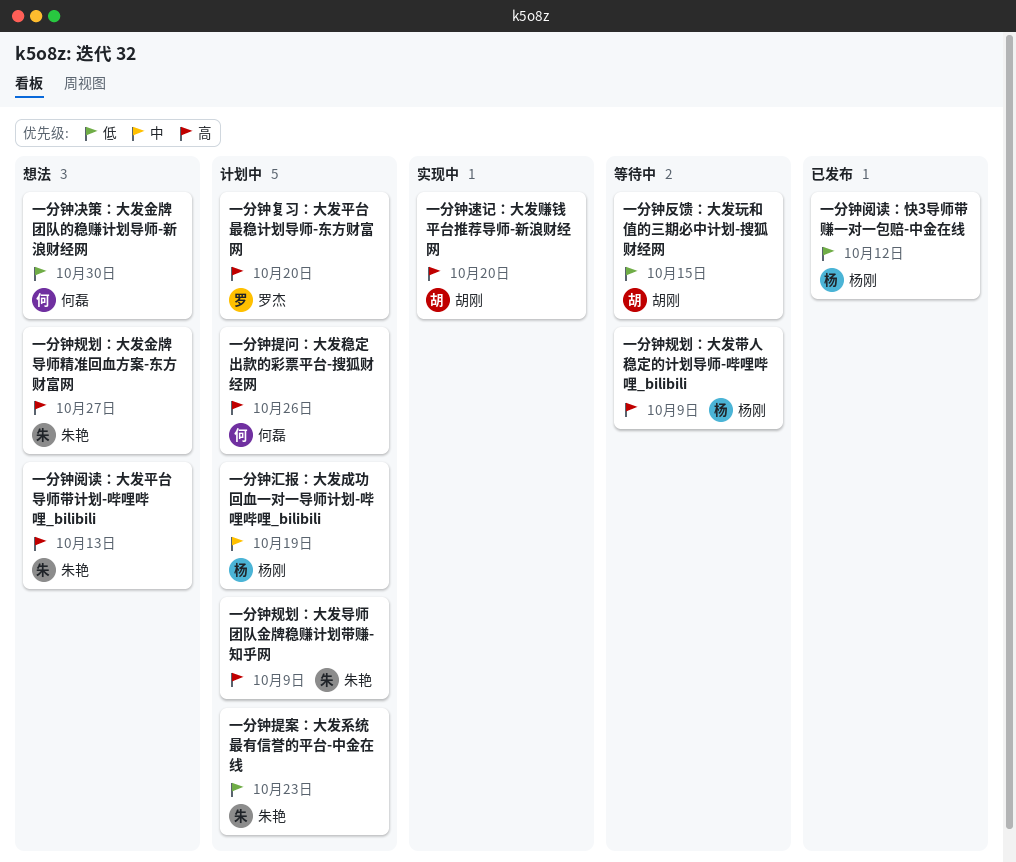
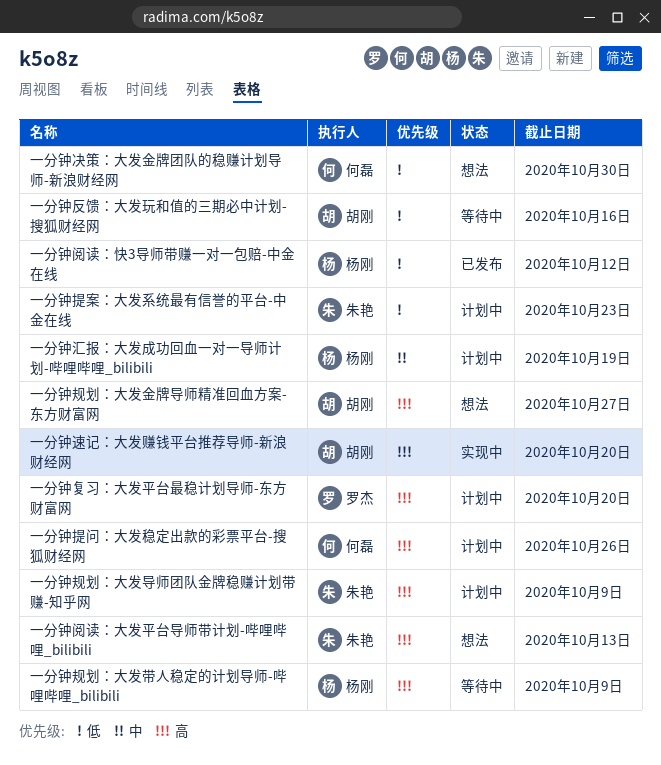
一分钟反馈：大发玩和值的三期必中计划-搜狐财经网, due: Oct 15 -> Oct 16
一分钟规划：大发金牌导师精准回血方案-东方财富网, owner: 朱艳 -> 胡刚

